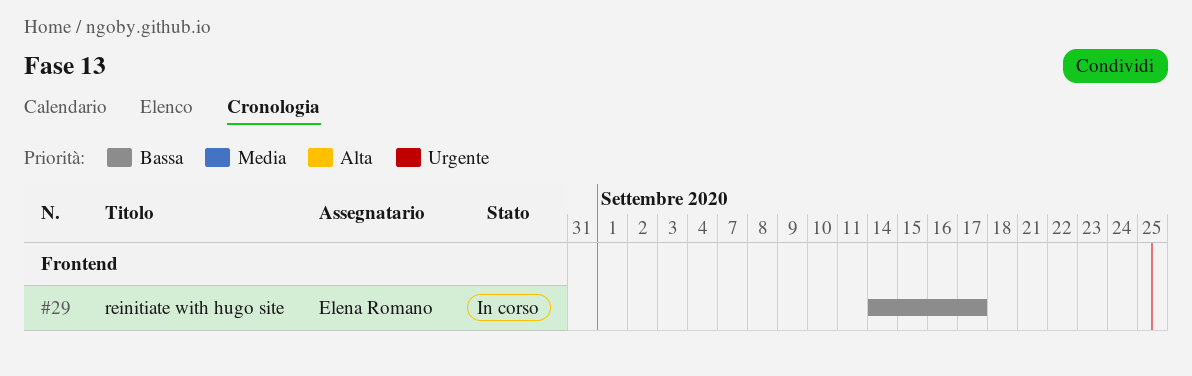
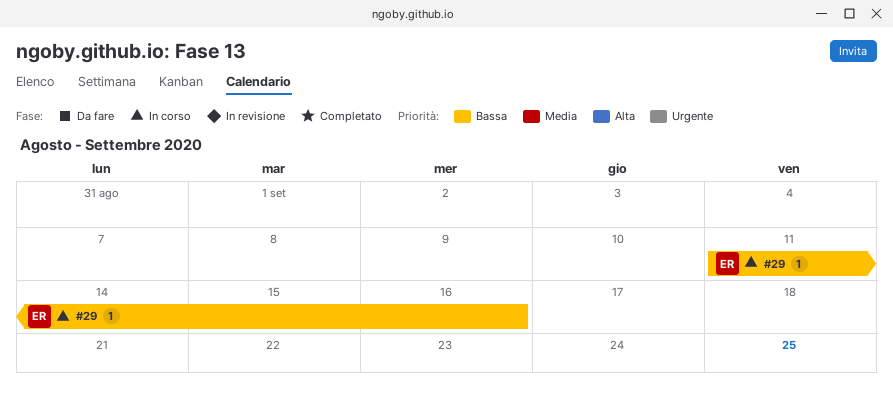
#29, start: Sep 14 -> Sep 11
#29, due: Sep 17 -> Sep 16

